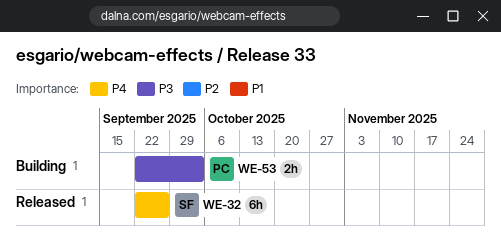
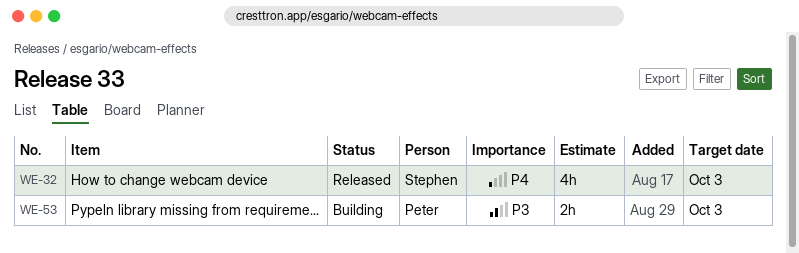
WE-32, estimate: 6h -> 4h
WE-32, due: Sep 26 -> Oct 3

